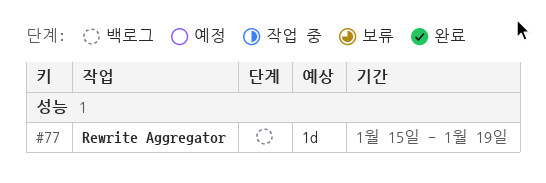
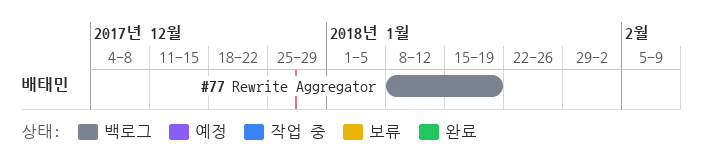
#77, start: Jan 15 -> Jan 8

